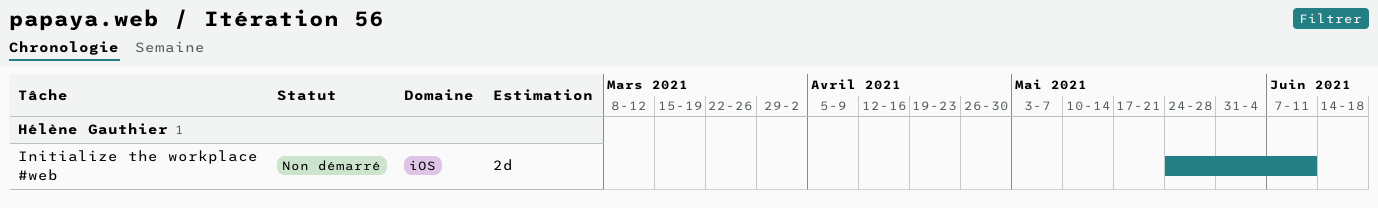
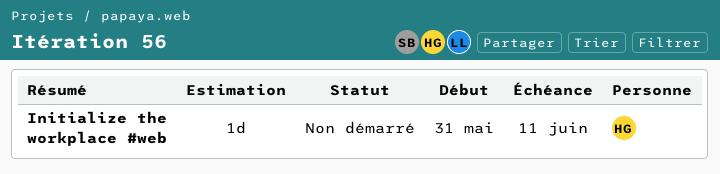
Initialize the workplace #web, estimate: 2d -> 1d
Initialize the workplace #web, start: May 24 -> May 31

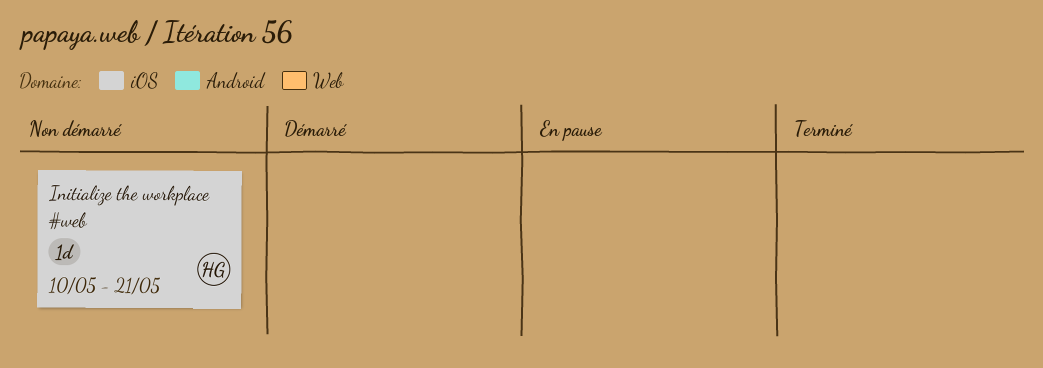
Initialize the workplace #web, start: May 31 -> May 10
Initialize the workplace #web, due: Jun 11 -> May 21

